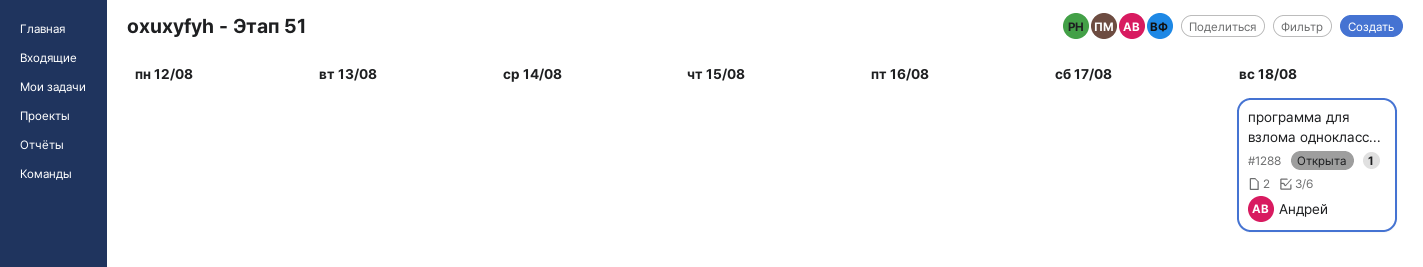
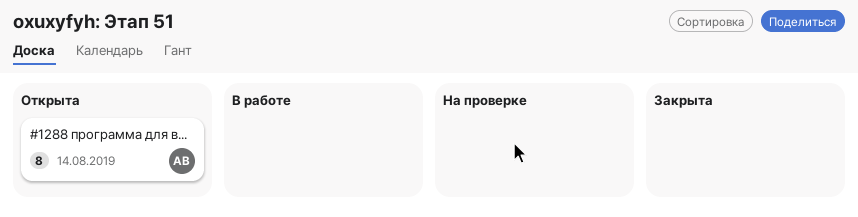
#1288, estimate: 1 -> 8
#1288, due: Aug 18 -> Aug 14

